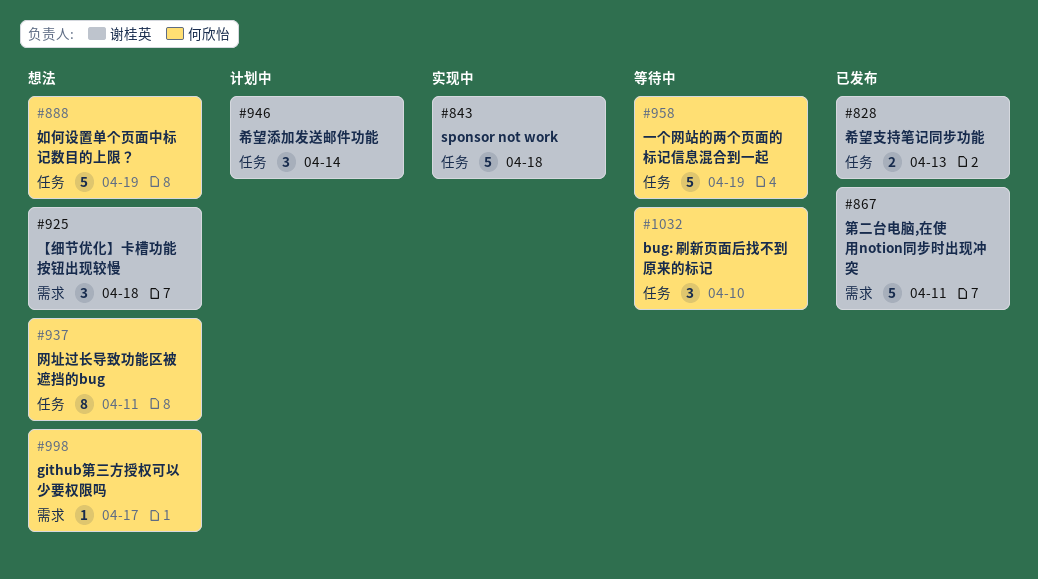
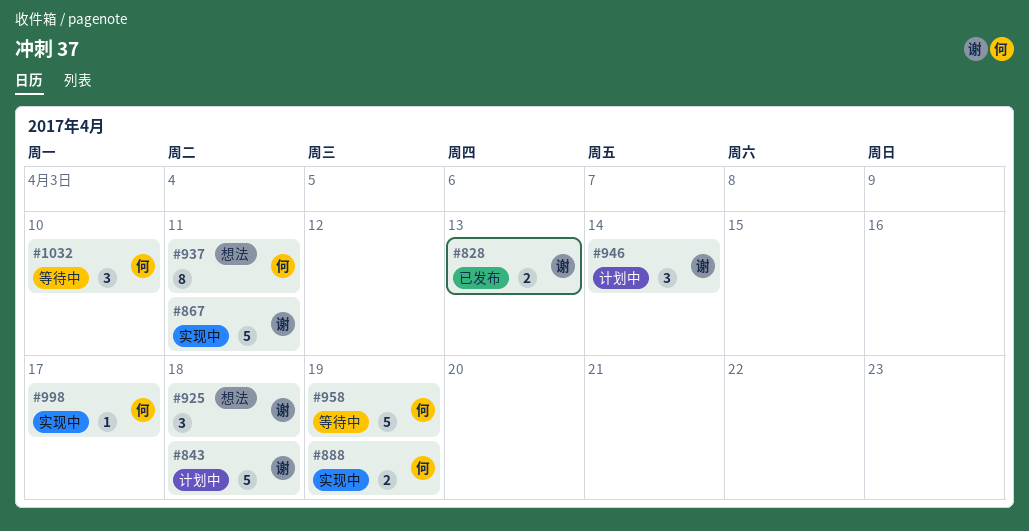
#843, status: 实现中 -> 计划中
#867, status: 已发布 -> 实现中
#888, status: 想法 -> 实现中
#888, estimate: 5 -> 2
#998, status: 想法 -> 实现中

